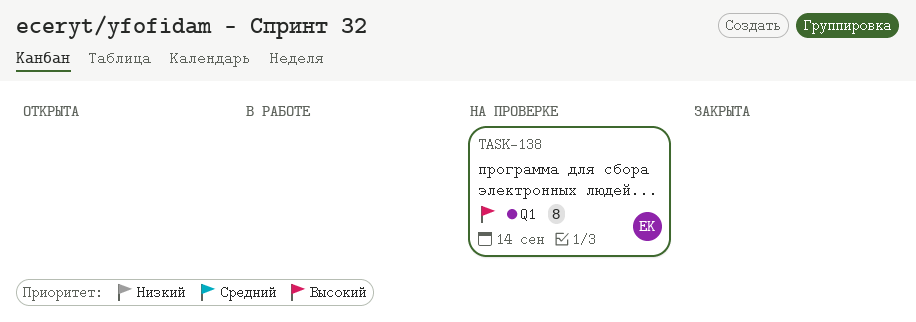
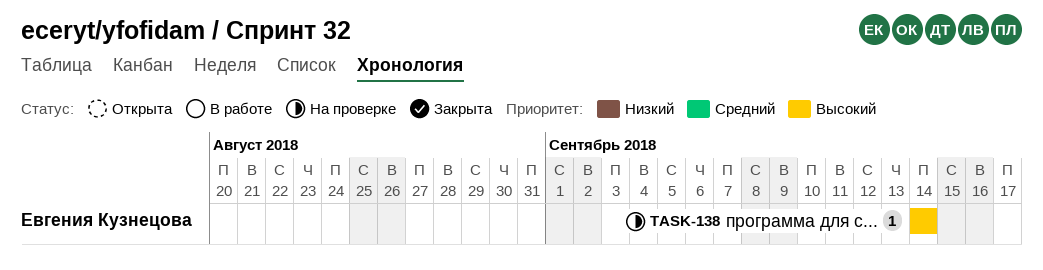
TASK-138, estimate: 8 -> 1

